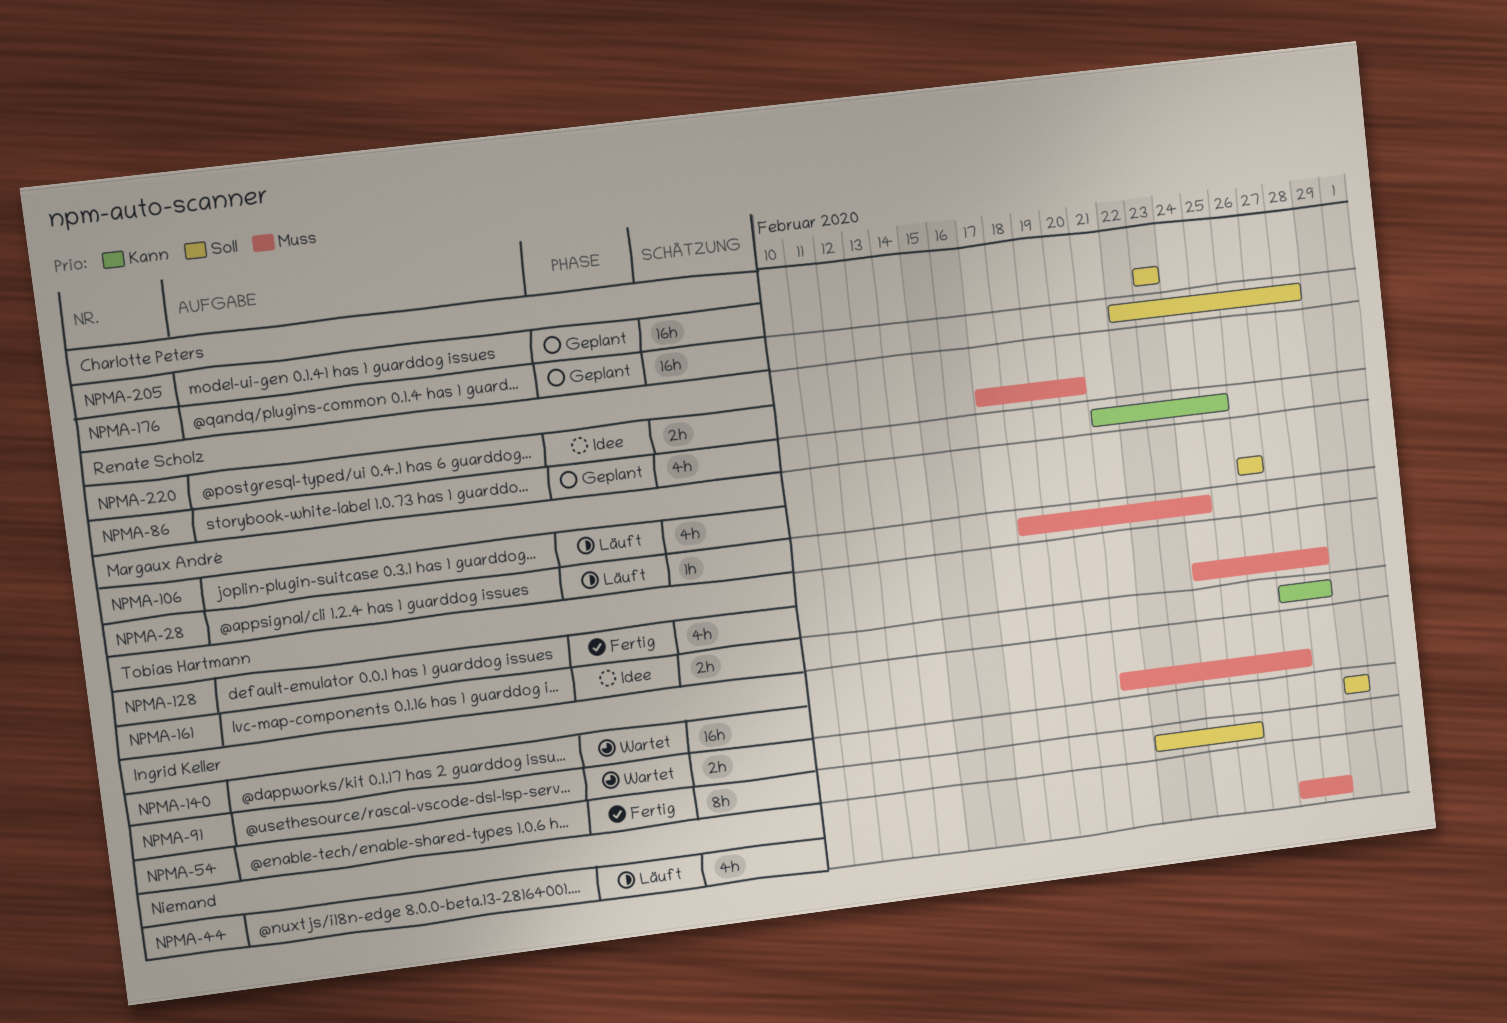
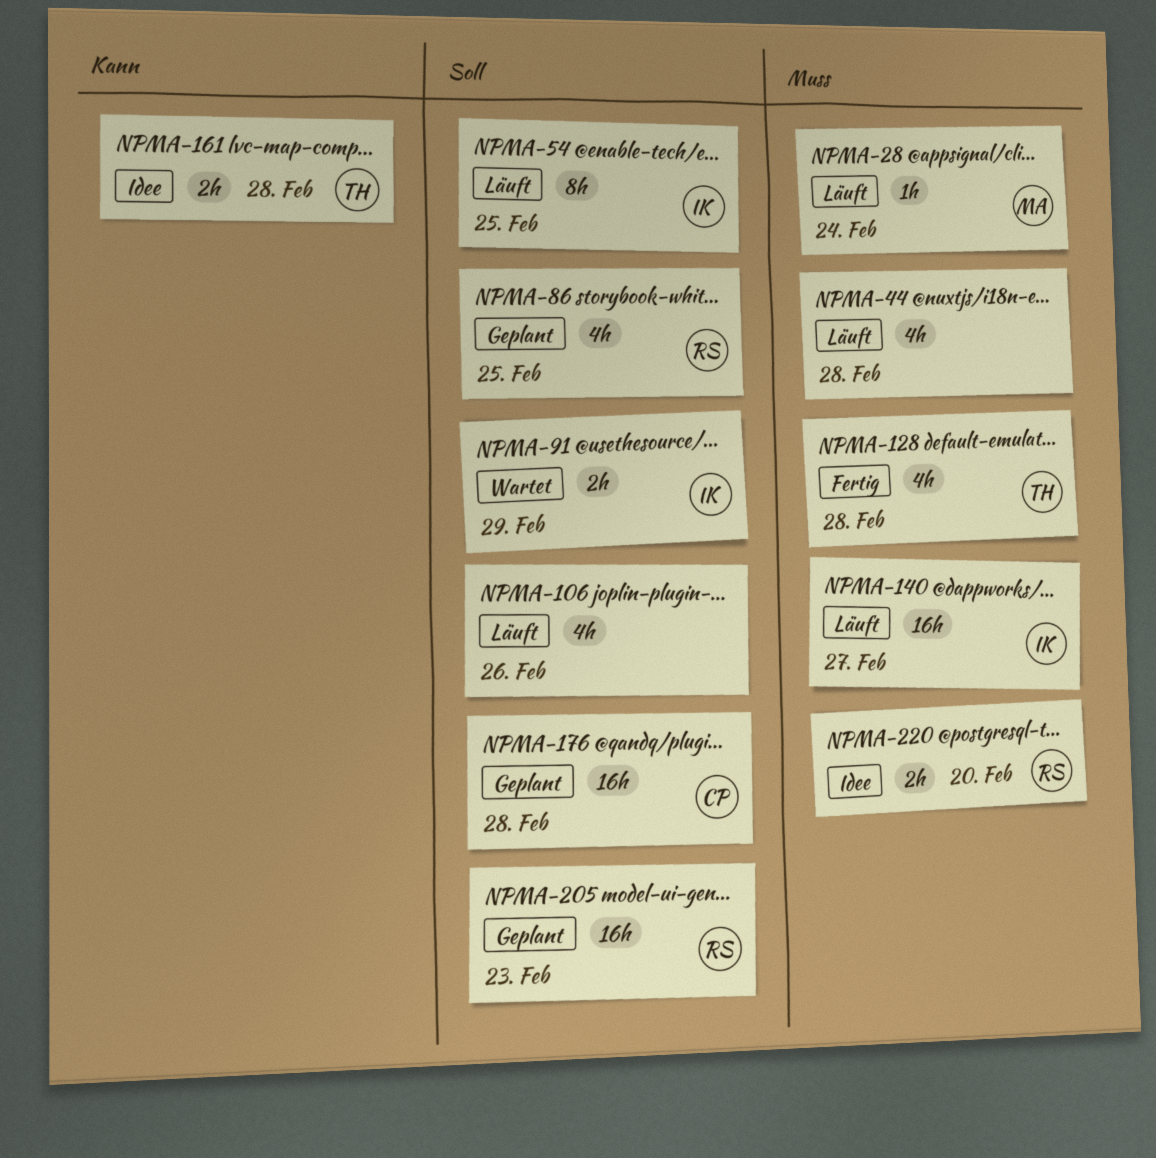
NPMA-54, status: Fertig -> Läuft
NPMA-86, priority: Kann -> Soll
NPMA-106, owner: Margaux André -> none
NPMA-140, status: Wartet -> Läuft
NPMA-205, owner: Charlotte Peters -> Renate Scholz

